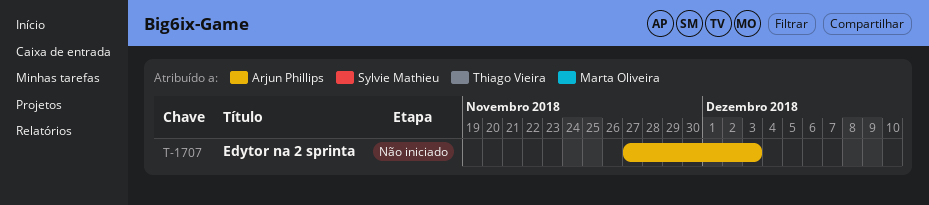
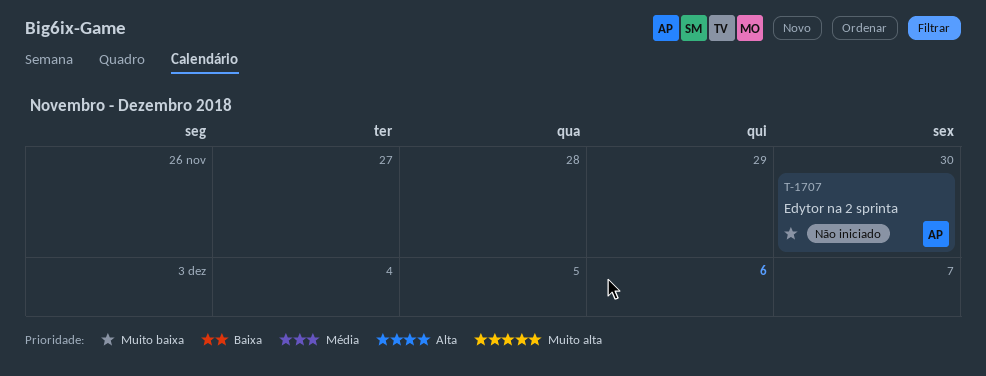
T-1707, due: Dec 3 -> Nov 30

